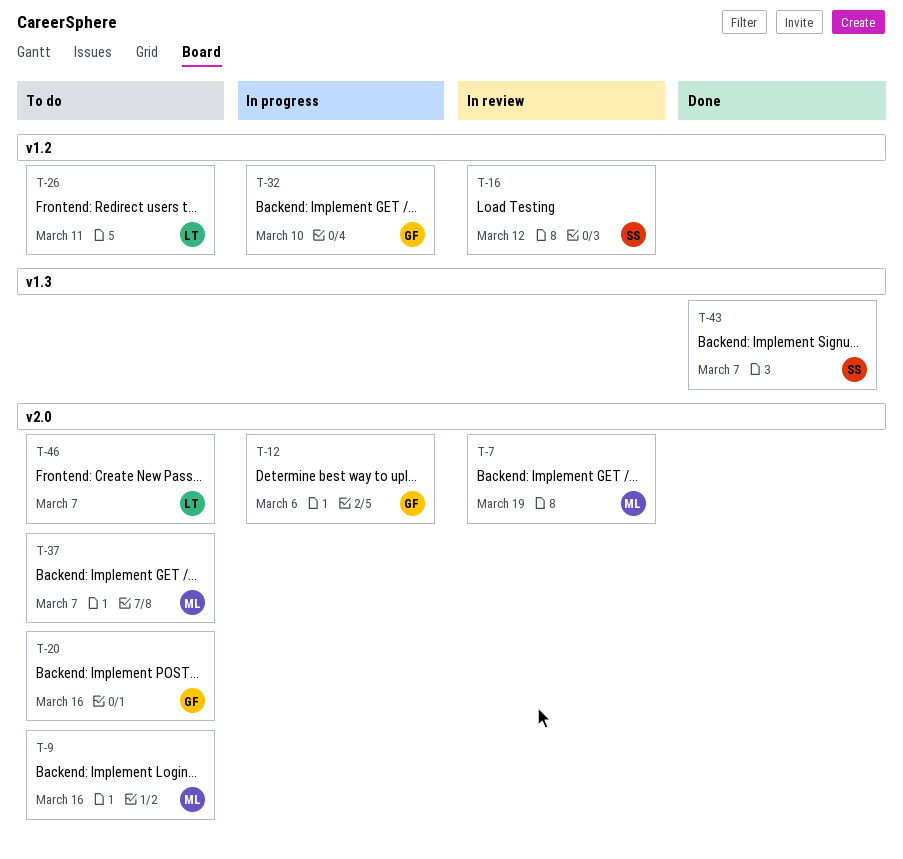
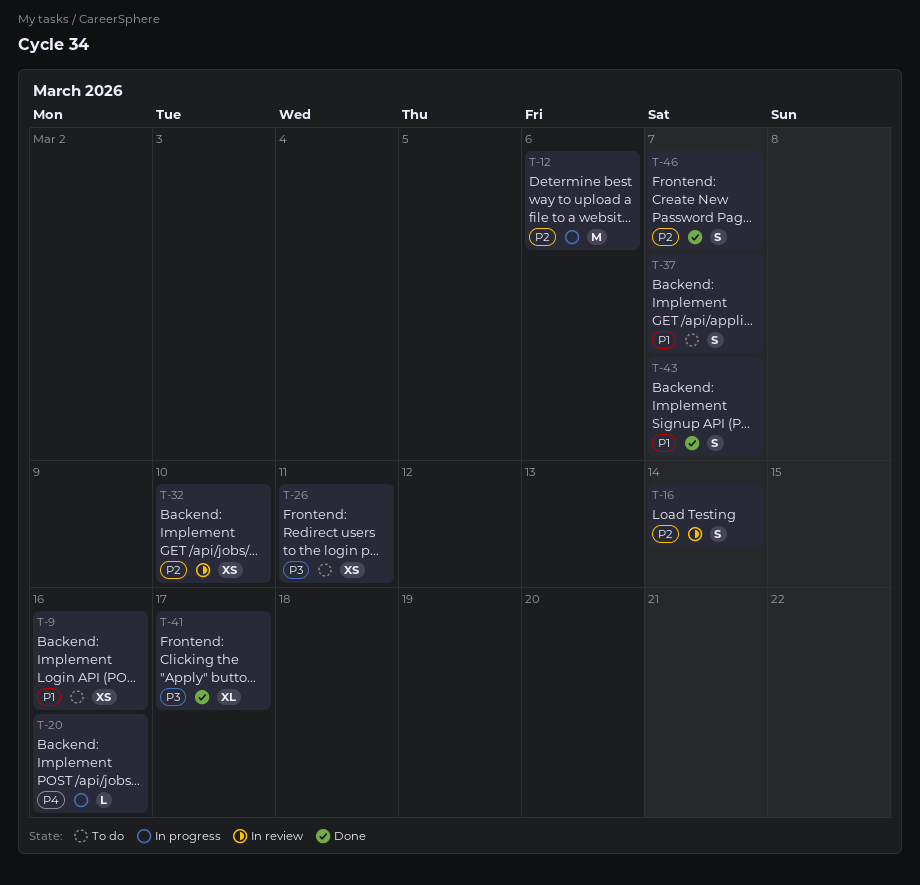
T-7: present -> none
T-16, due: Mar 12 -> Mar 14
T-20, status: To do -> In progress
T-32, status: In progress -> In review
T-41: none -> present
T-46, status: To do -> Done

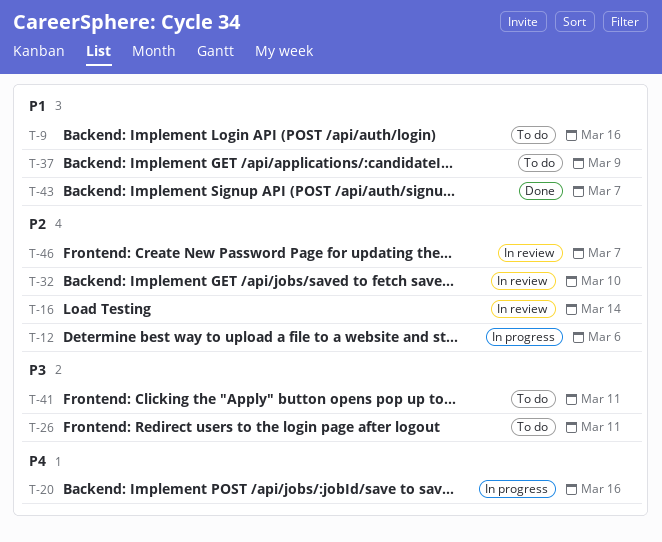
T-37, due: Mar 7 -> Mar 9
T-41, status: Done -> To do
T-41, due: Mar 17 -> Mar 11
T-46, status: Done -> In review

